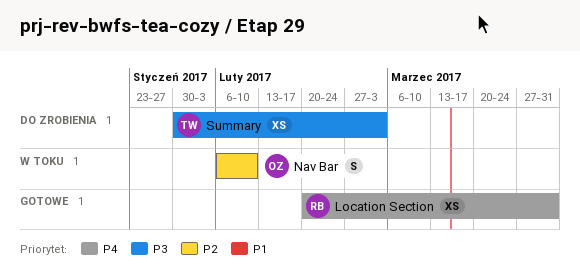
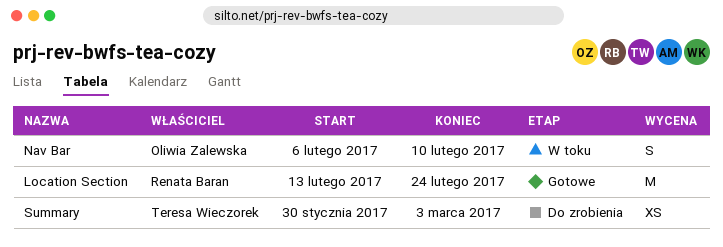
Location Section, estimate: XS -> M
Location Section, start: Feb 20 -> Feb 13
Location Section, due: Mar 31 -> Feb 24

